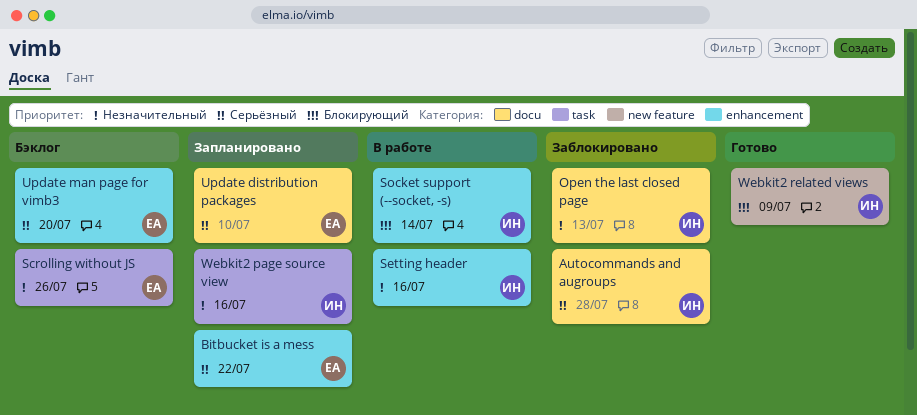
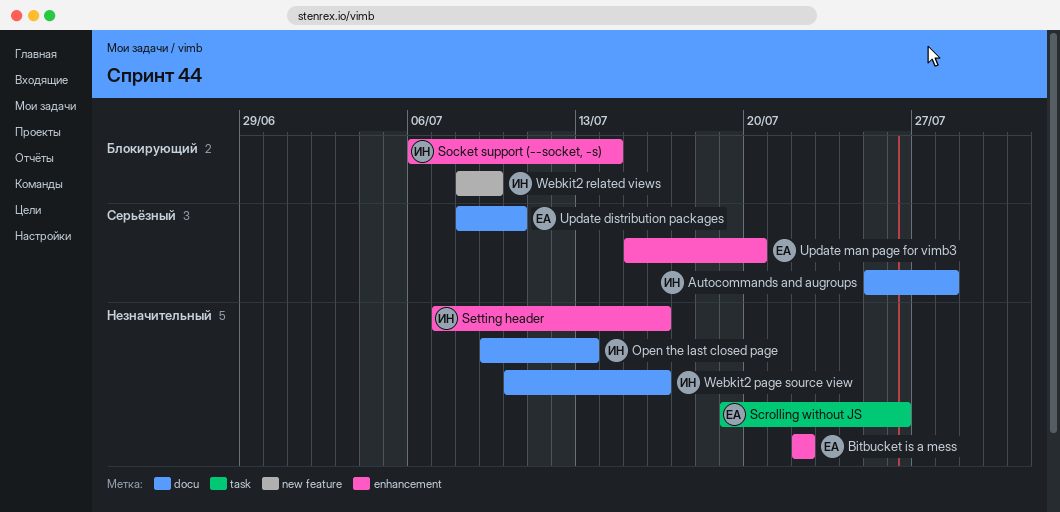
Bitbucket is a mess, priority: Серьёзный -> Незначительный
Webkit2 page source view, label: task -> docu

